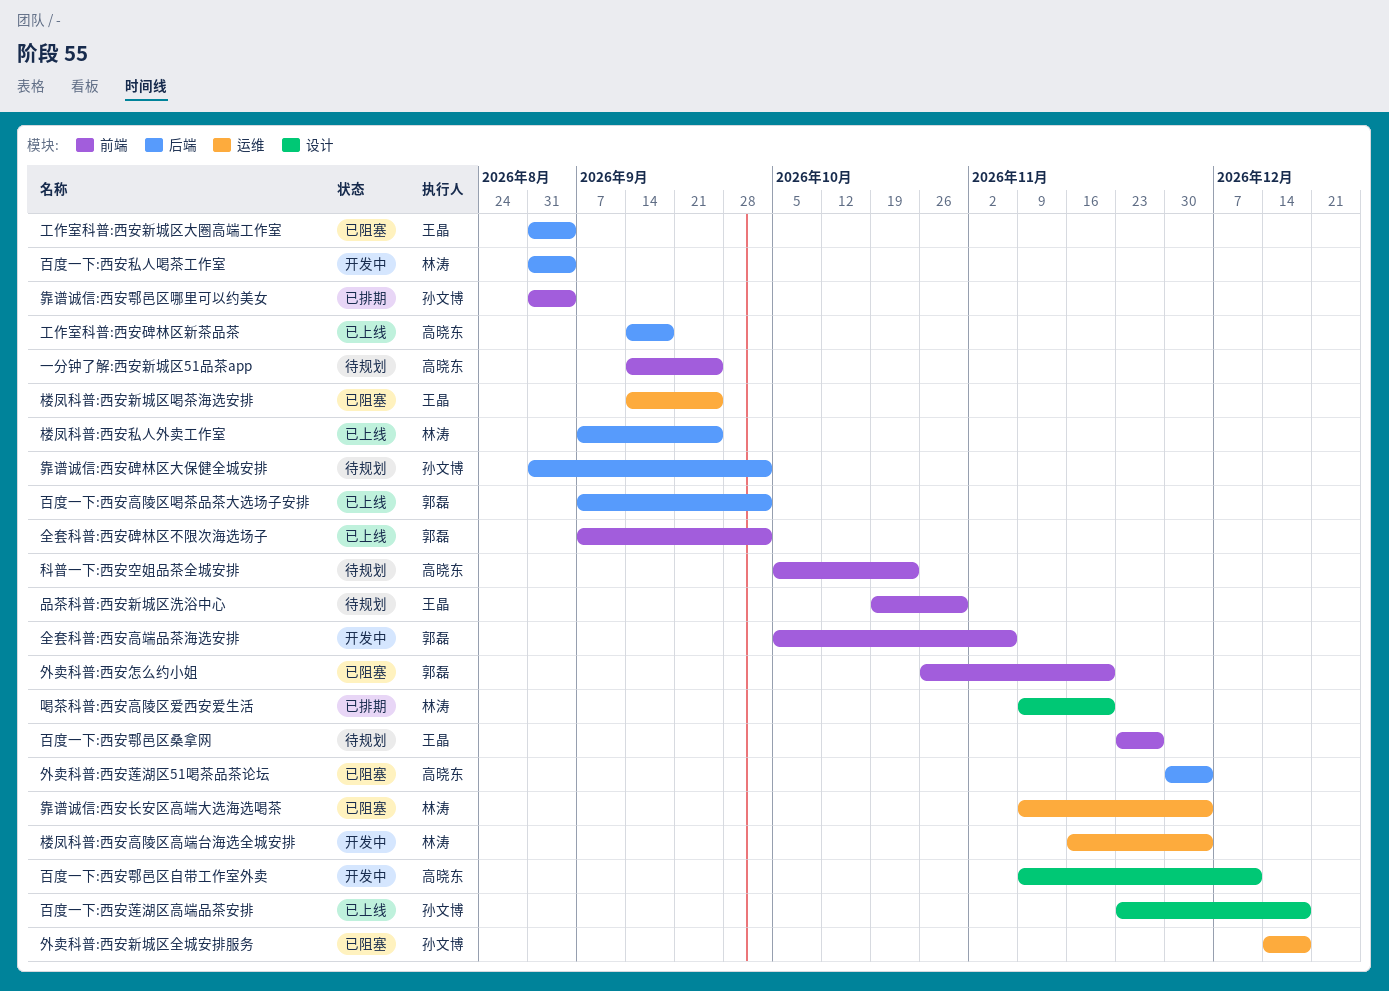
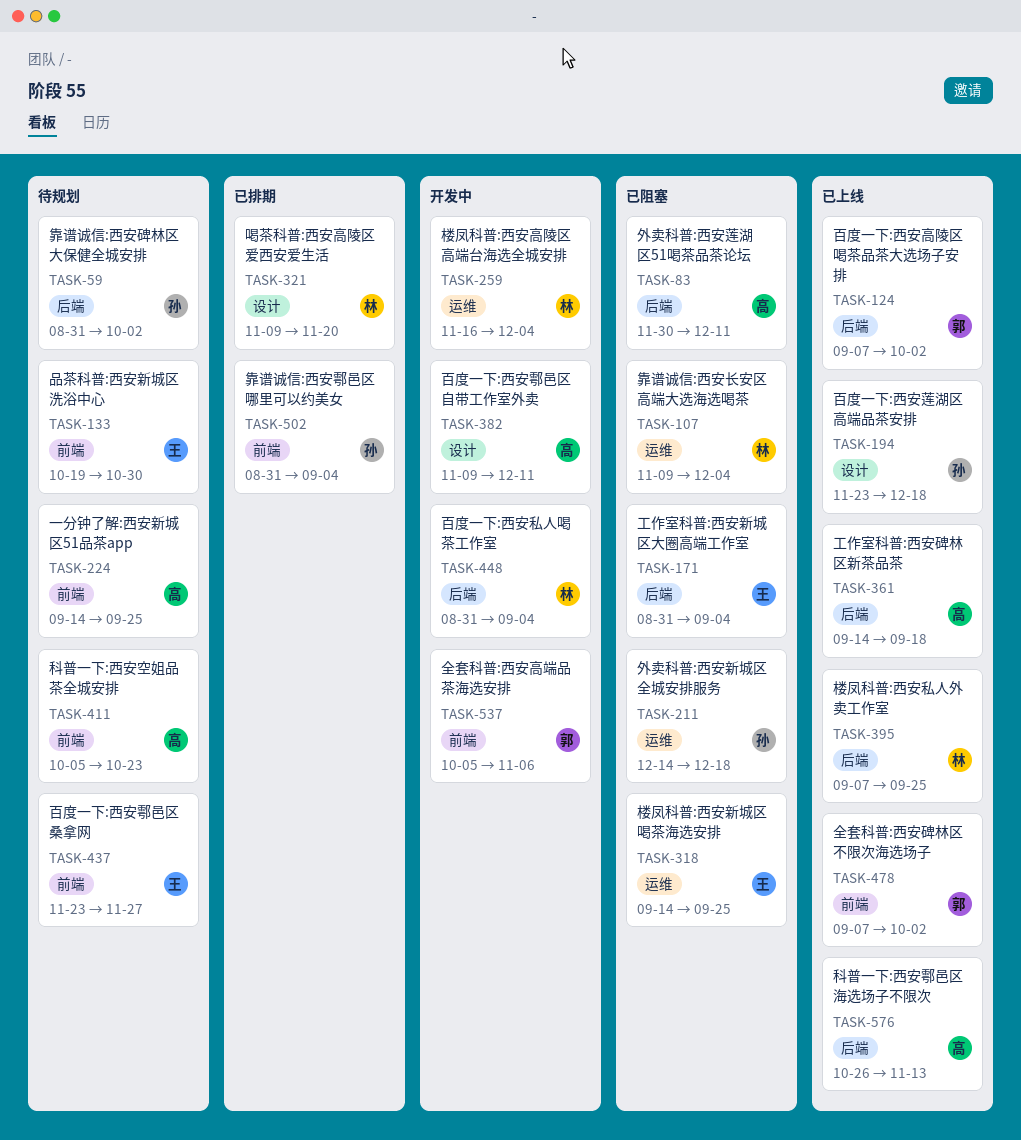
外卖科普:西安怎么约小姐: present -> none
外卖科普:西安莲湖区51喝茶品茶论坛, due: Dec 4 -> Dec 11
科普一下:西安鄠邑区海选场子不限次: none -> present

